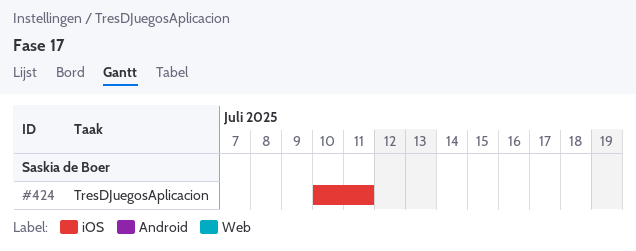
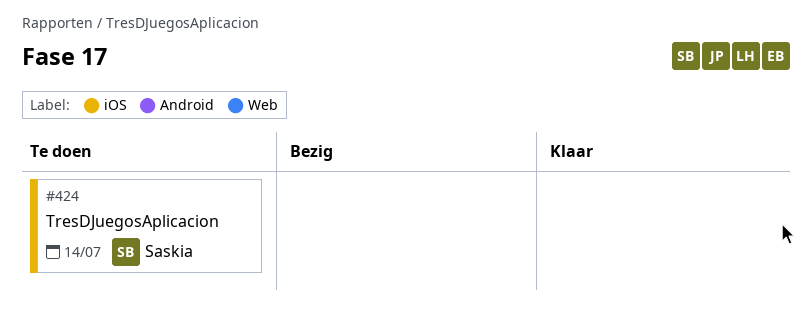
#424, due: Jul 11 -> Jul 14

